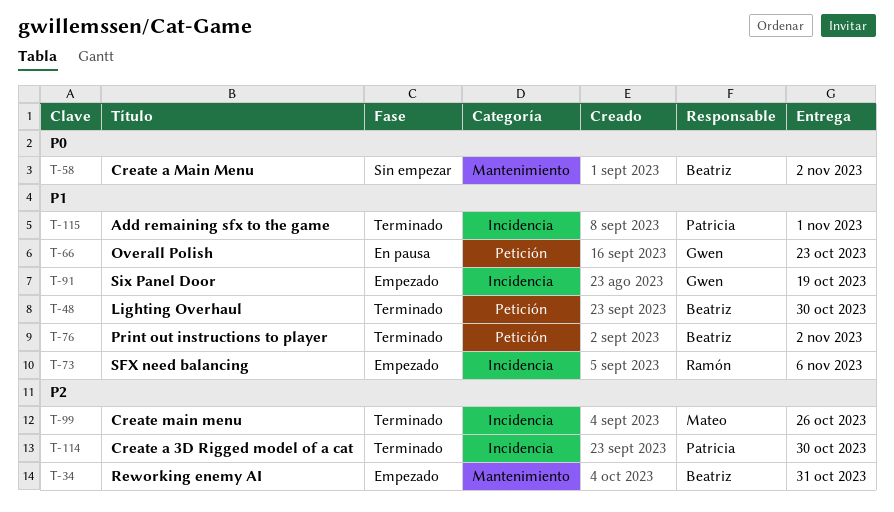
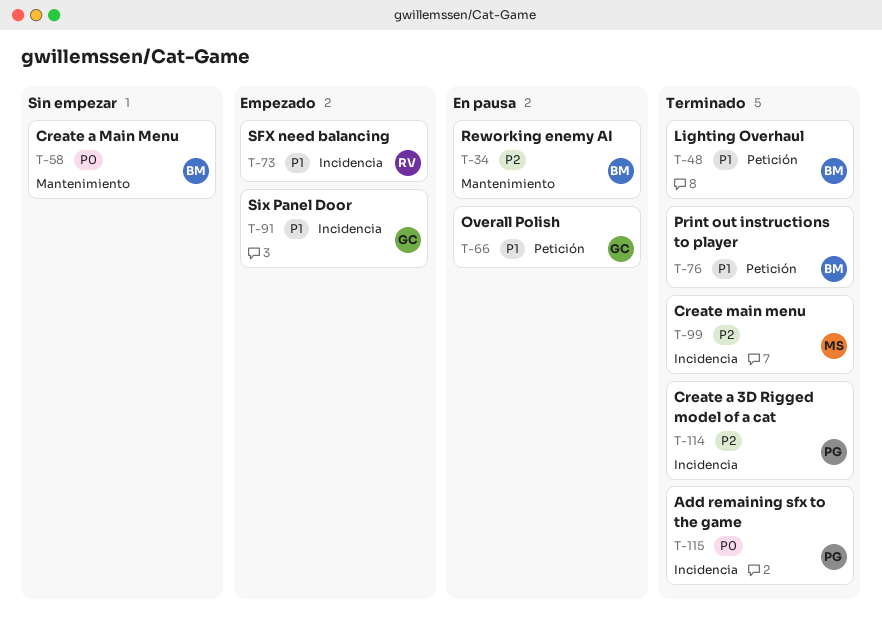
T-34, status: Empezado -> En pausa
T-115, priority: P1 -> P0

